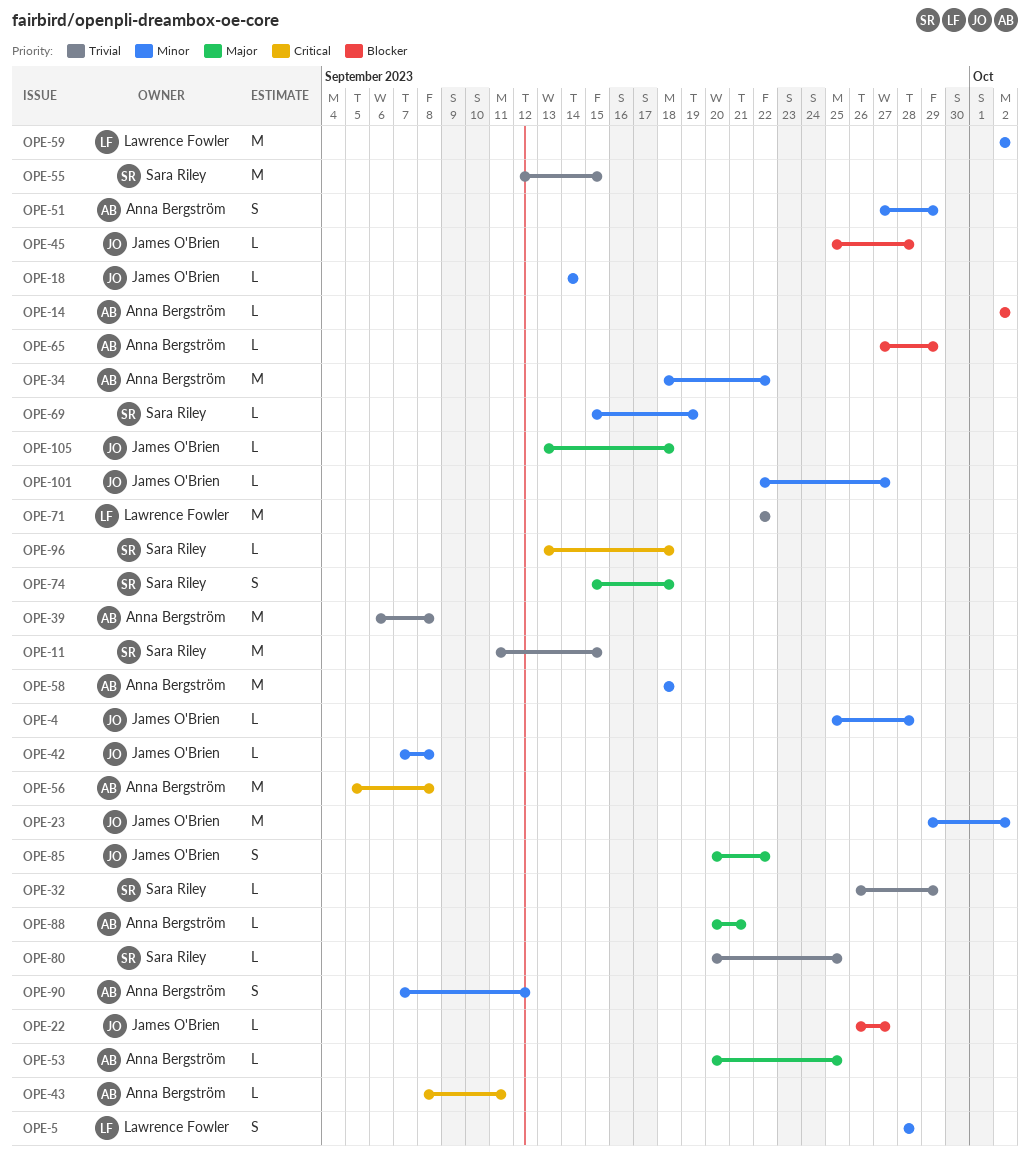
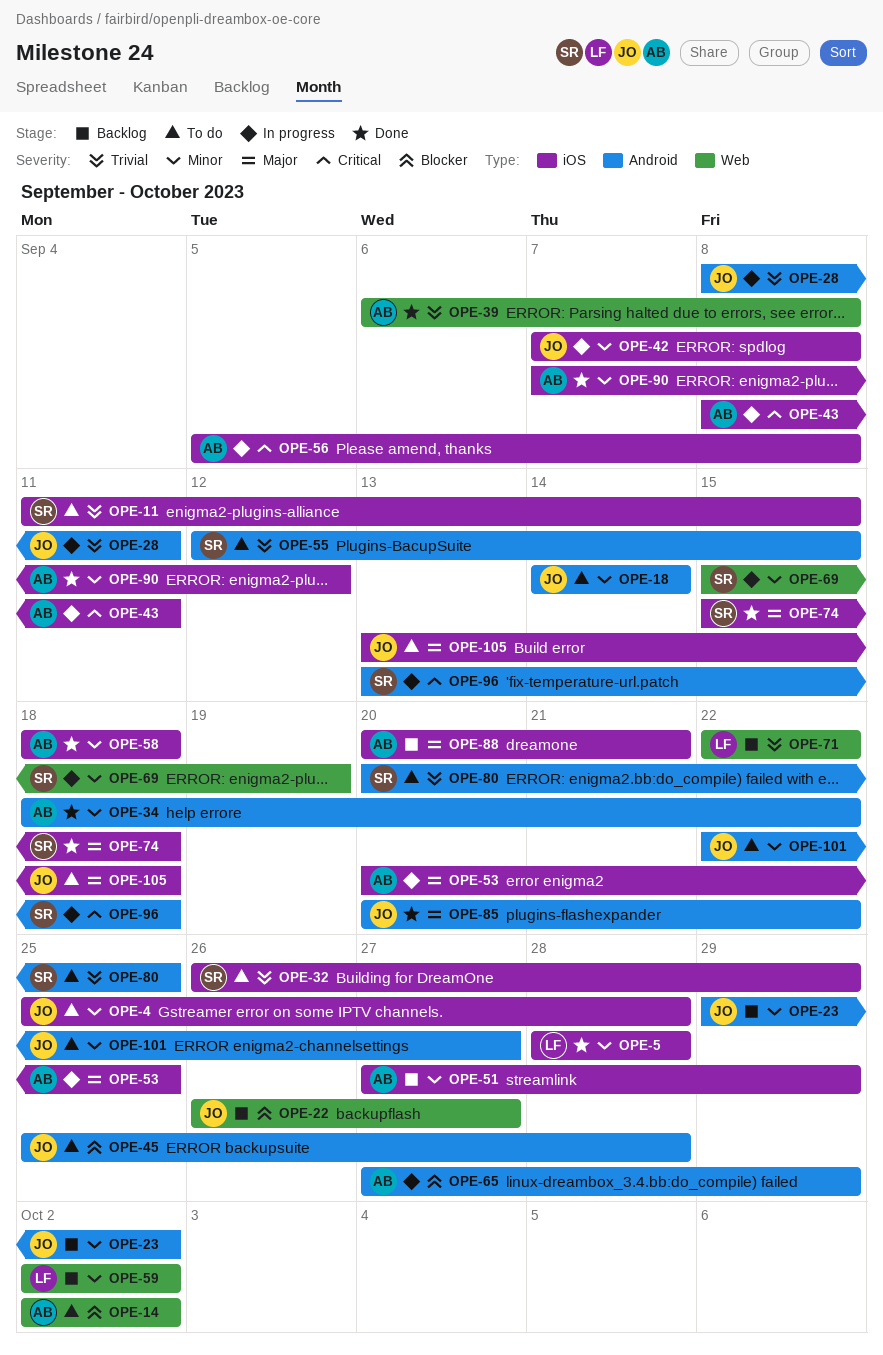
OPE-28: none -> present

